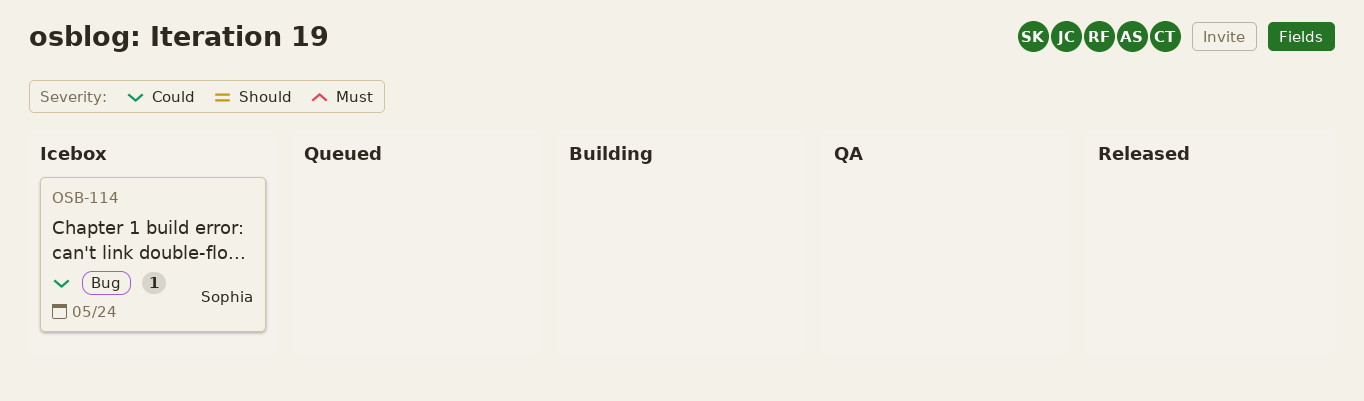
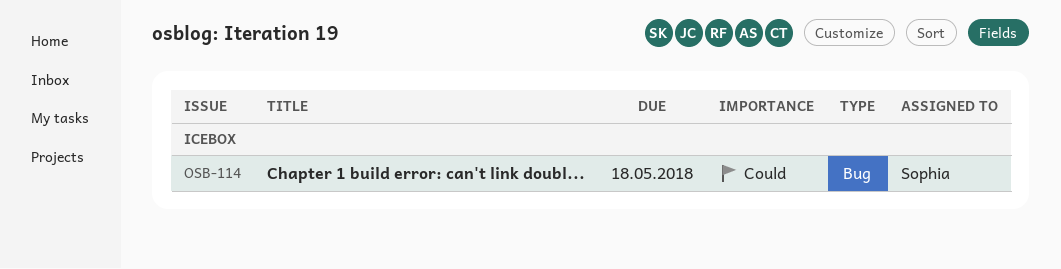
OSB-114, due: May 24 -> May 18

